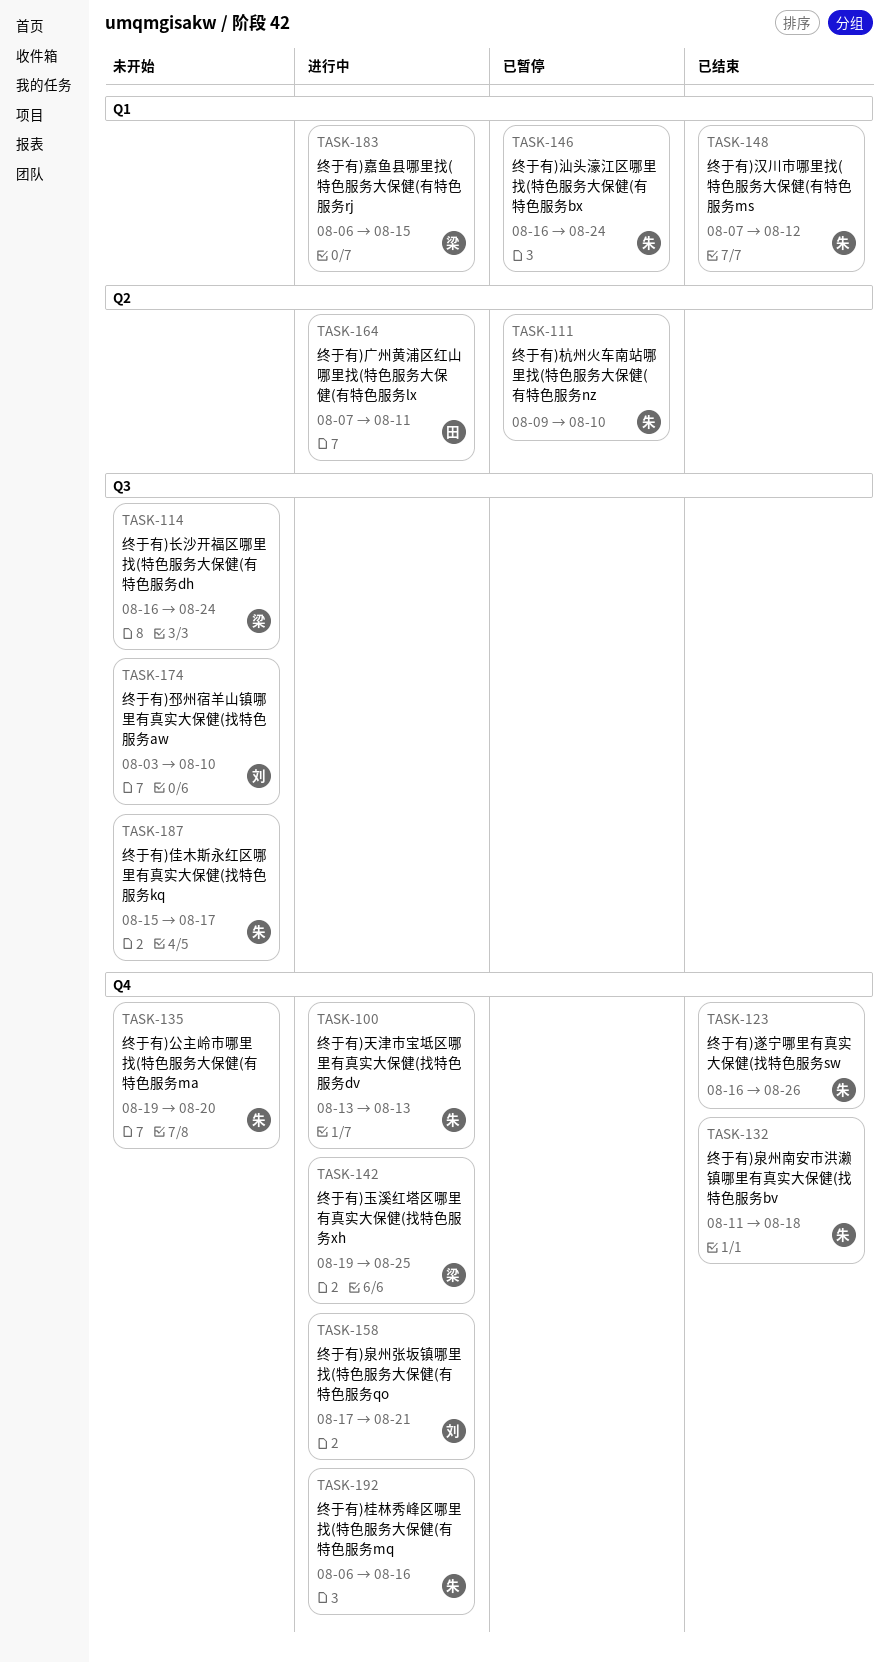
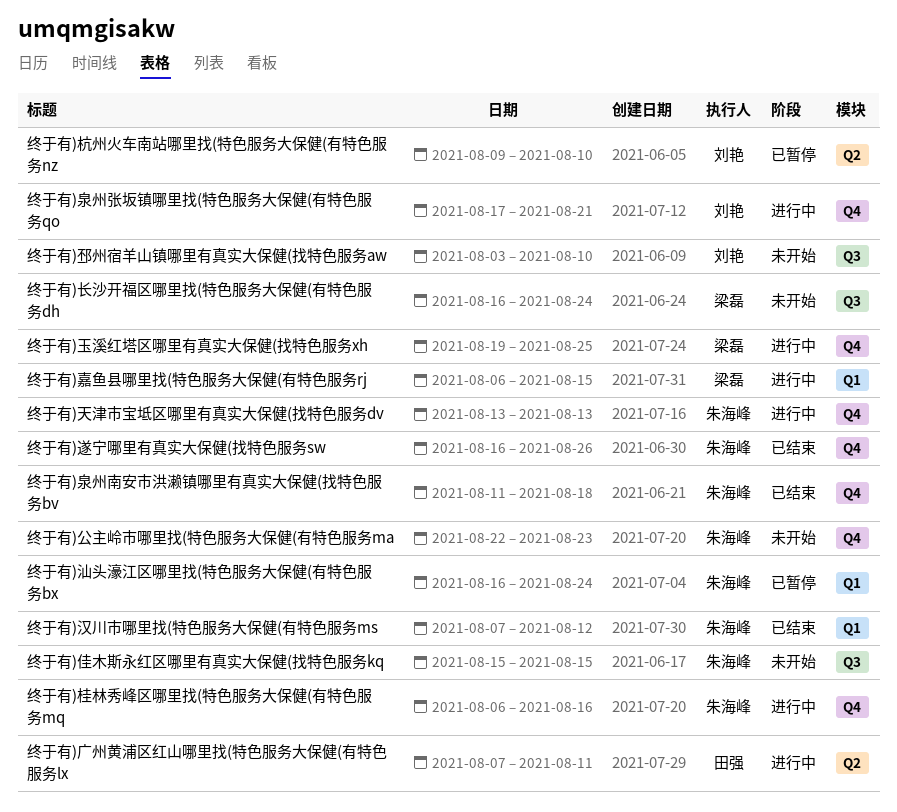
终于有)佳木斯永红区哪里有真实大保健(找特色服务kq, due: Aug 17 -> Aug 15
终于有)公主岭市哪里找(特色服务大保健(有特色服务ma, start: Aug 19 -> Aug 22
终于有)公主岭市哪里找(特色服务大保健(有特色服务ma, due: Aug 20 -> Aug 23
终于有)杭州火车南站哪里找(特色服务大保健(有特色服务nz, owner: 朱海峰 -> 刘艳

